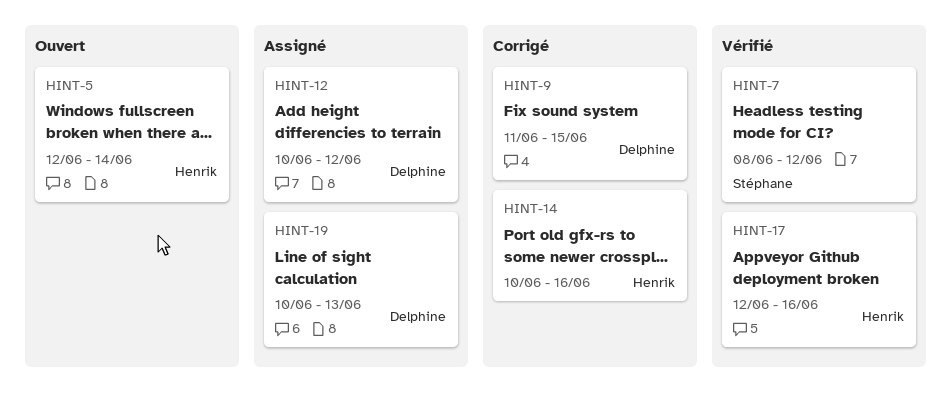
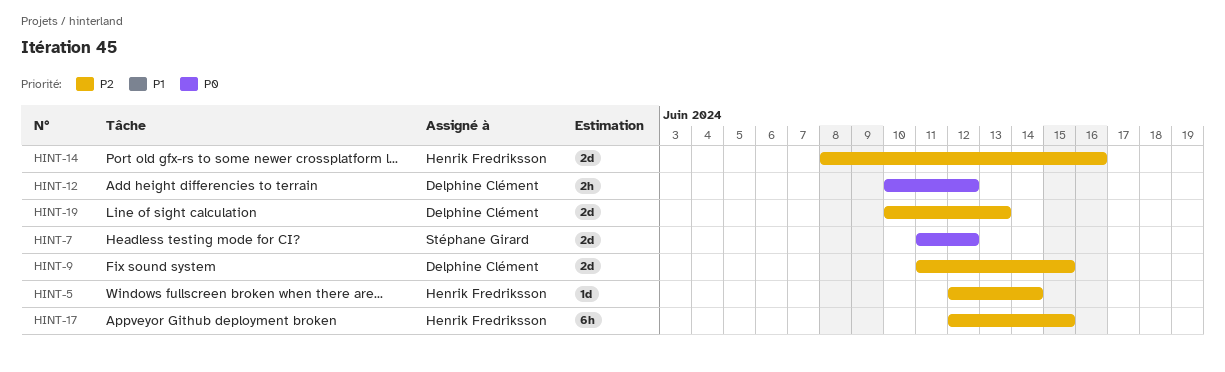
HINT-7, start: Jun 8 -> Jun 11
HINT-14, start: Jun 10 -> Jun 8
HINT-17, due: Jun 16 -> Jun 15

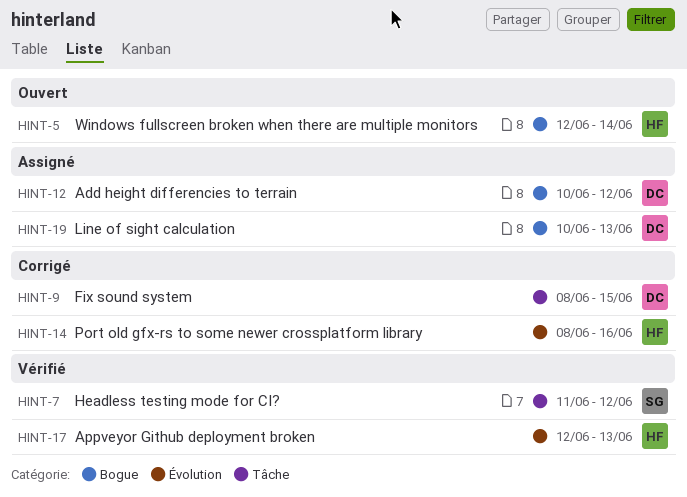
HINT-9, start: Jun 11 -> Jun 8
HINT-17, due: Jun 15 -> Jun 13

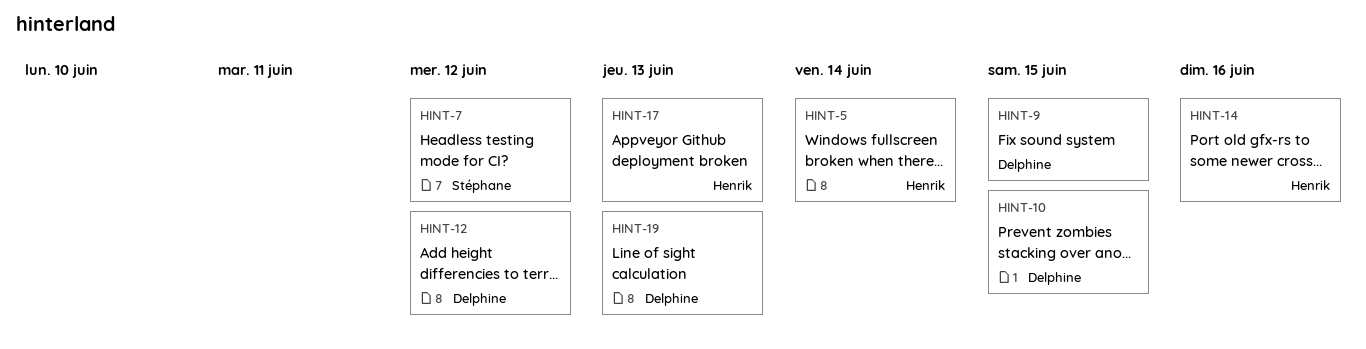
HINT-10: none -> present

